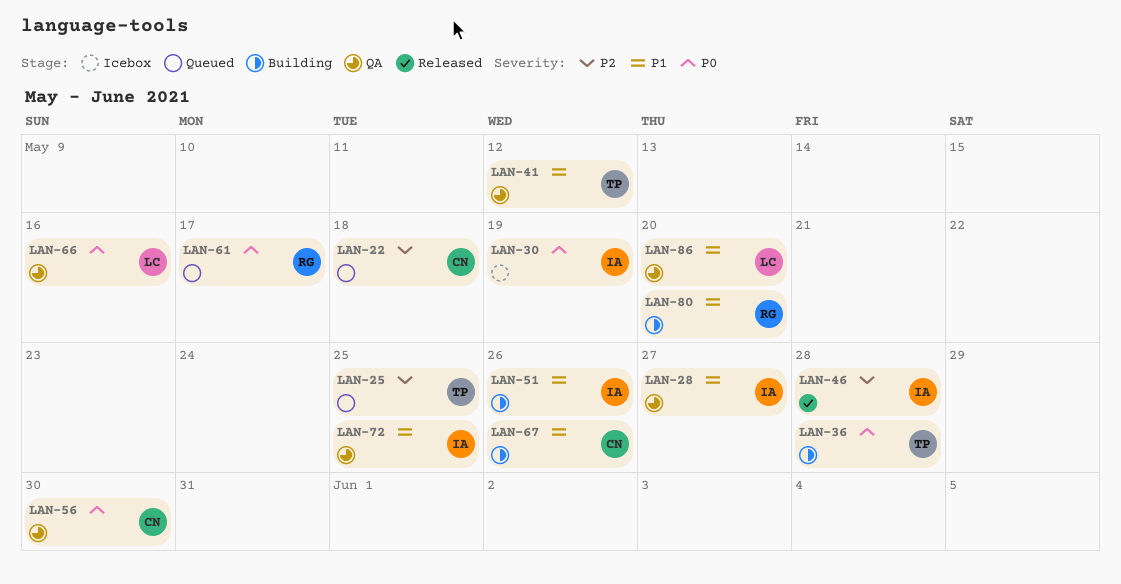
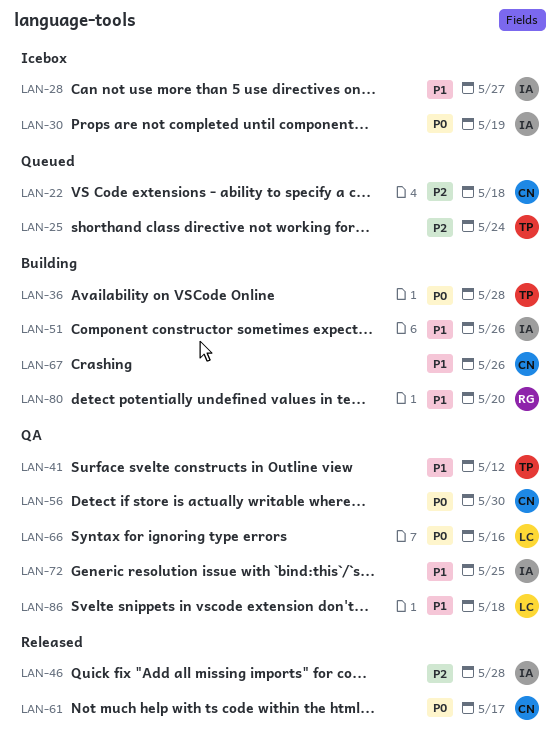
LAN-25, due: May 25 -> May 24
LAN-28, status: QA -> Icebox
LAN-61, status: Queued -> Released
LAN-61, owner: RG -> CN
LAN-86, due: May 20 -> May 18

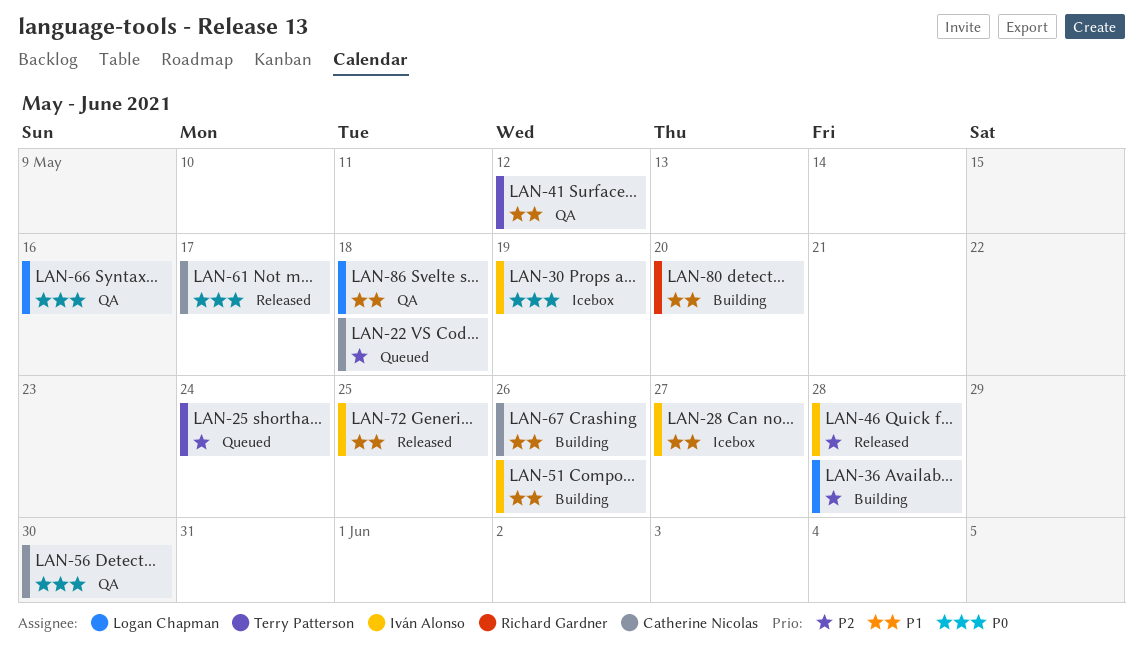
LAN-36, owner: Terry Patterson -> Logan Chapman
LAN-36, priority: P0 -> P2
LAN-72, status: QA -> Released

